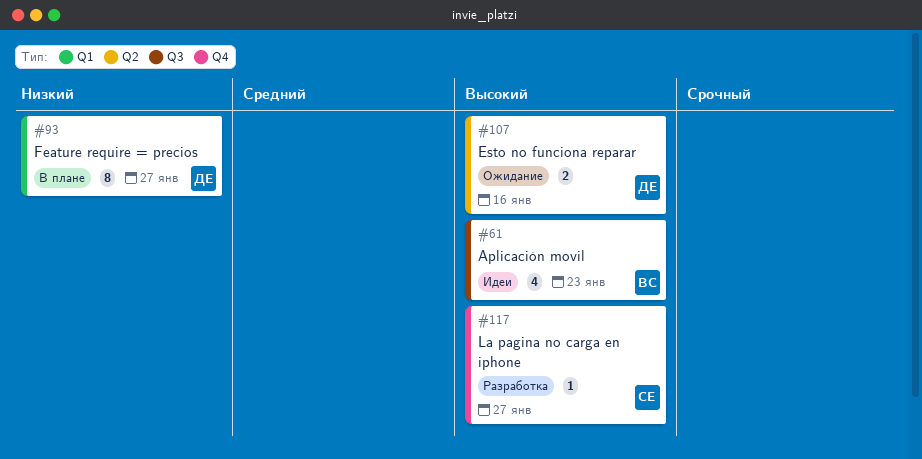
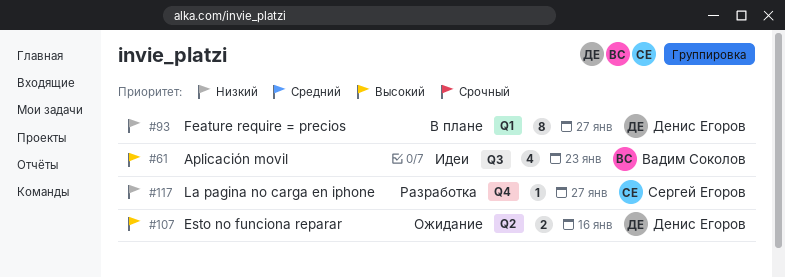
#117, priority: Высокий -> Низкий

